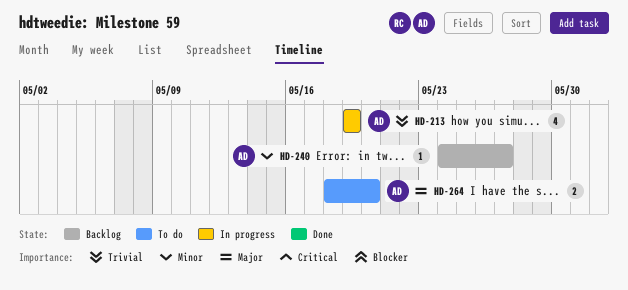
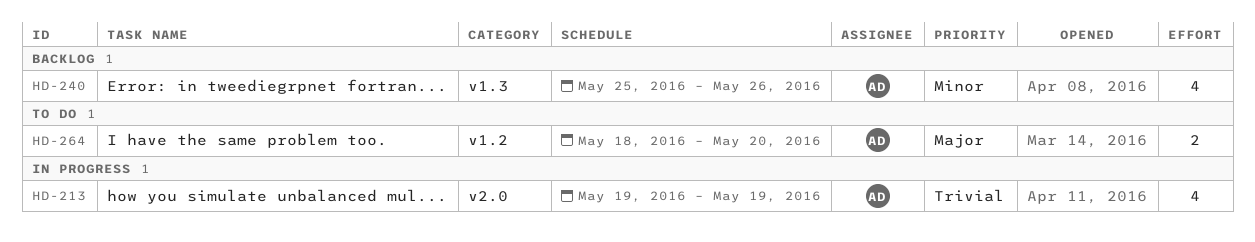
HD-240, estimate: 1 -> 4
HD-240, start: May 24 -> May 25
HD-240, due: May 27 -> May 26

